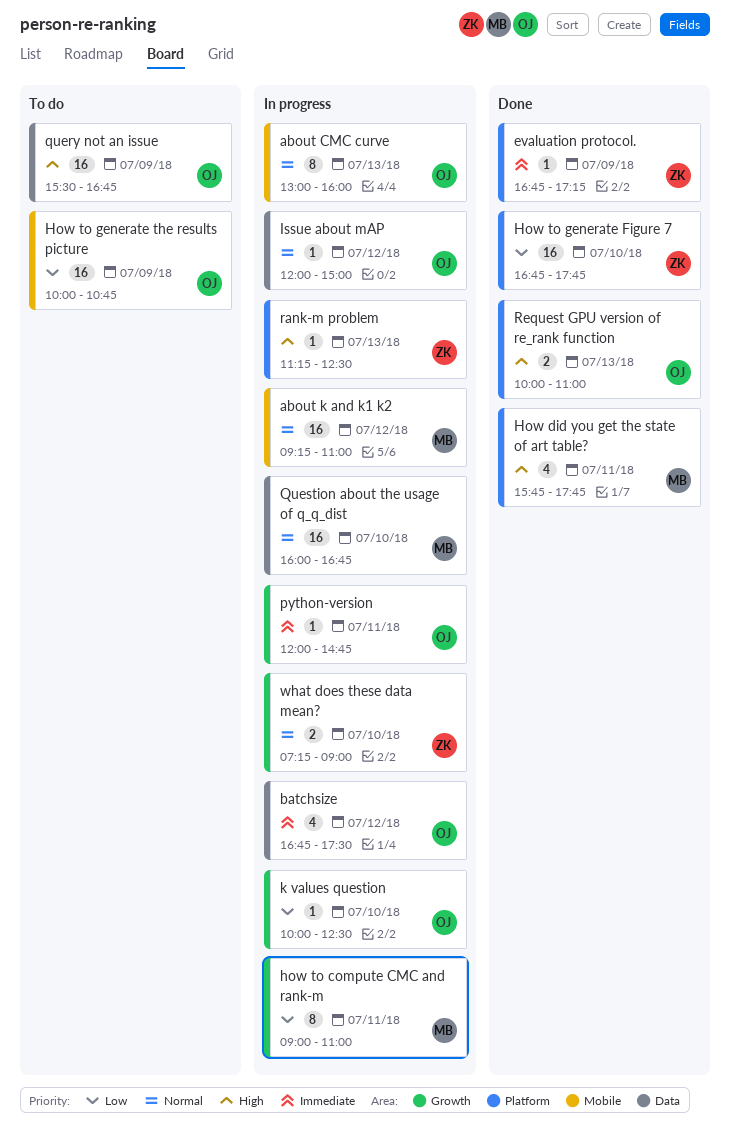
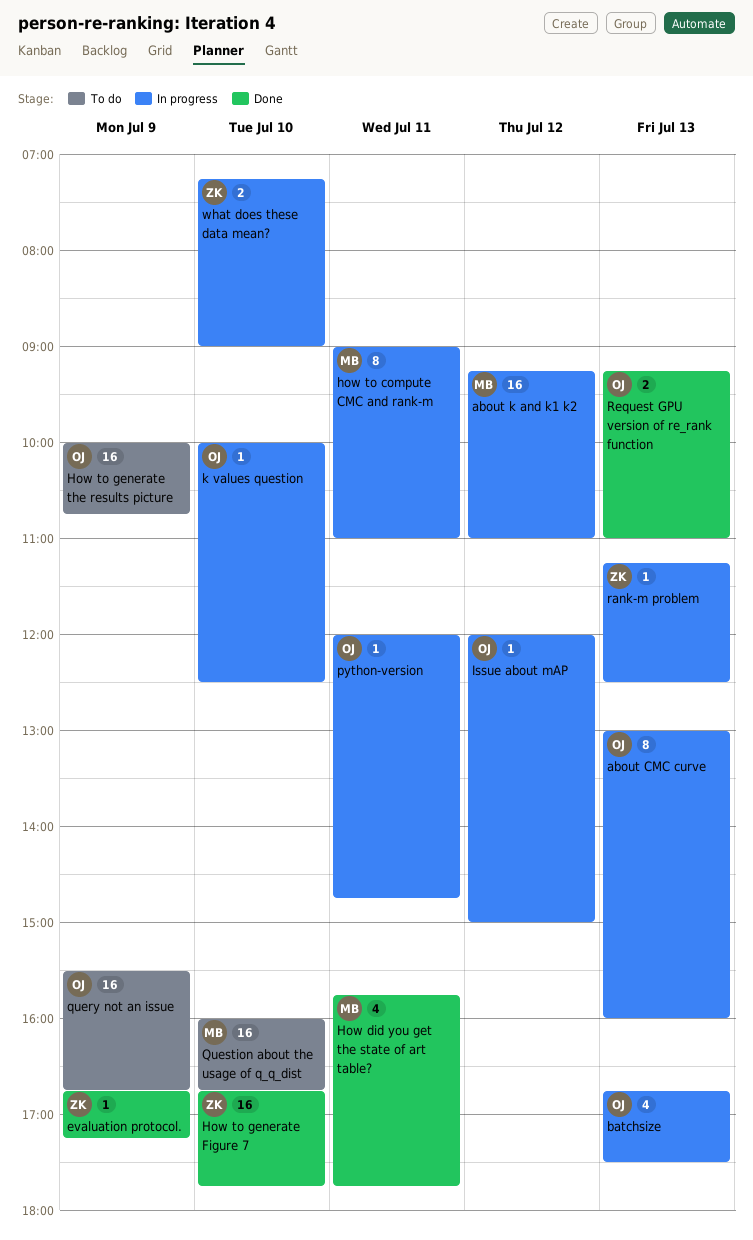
batchsize, day: Jul 12 -> Jul 13
Question about the usage of q_q_dist, status: In progress -> To do
Request GPU version of re_rank function, begins: 10:00 -> 09:15

